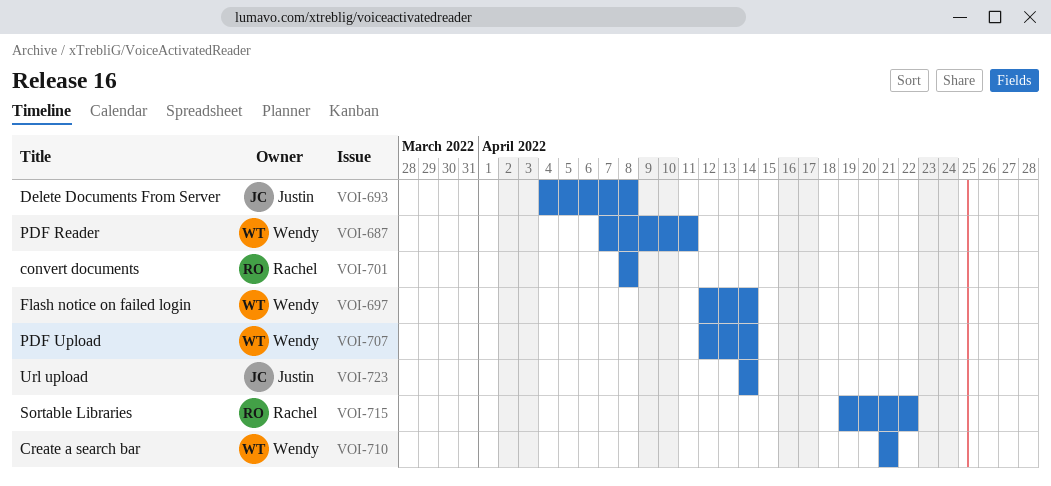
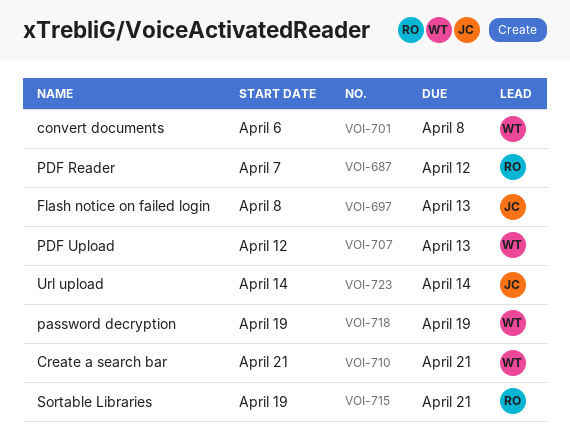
VOI-687, owner: Wendy -> Rachel
VOI-687, due: Apr 11 -> Apr 12
VOI-693: present -> none
VOI-697, owner: Wendy -> Justin
VOI-697, start: Apr 12 -> Apr 8
VOI-697, due: Apr 14 -> Apr 13
VOI-701, owner: Rachel -> Wendy
VOI-701, start: Apr 8 -> Apr 6
VOI-707, due: Apr 14 -> Apr 13
VOI-715, due: Apr 22 -> Apr 21
VOI-718: none -> present

